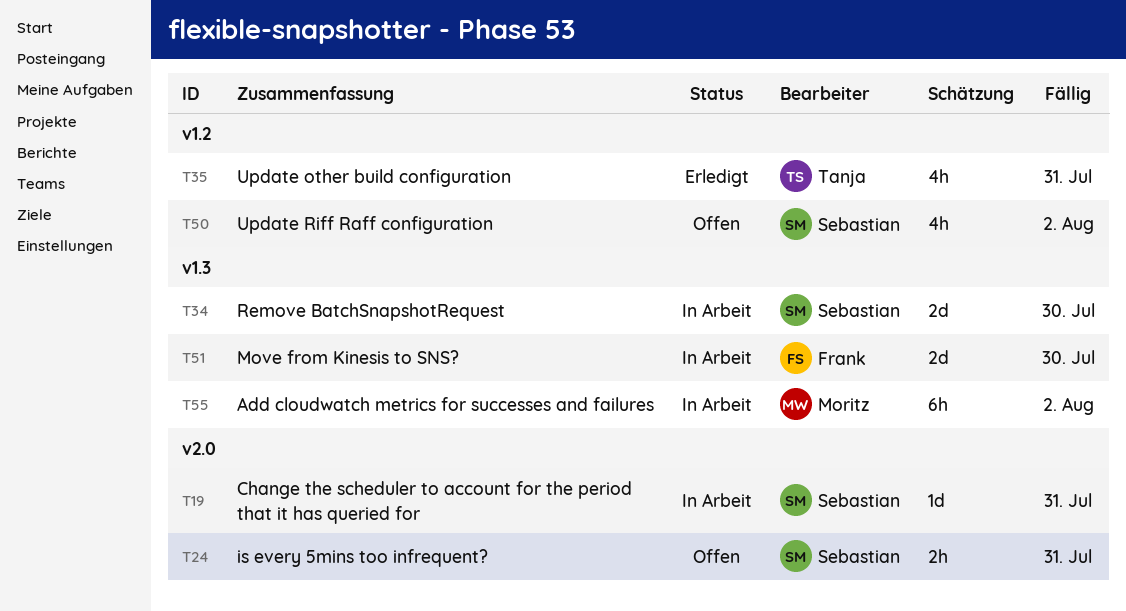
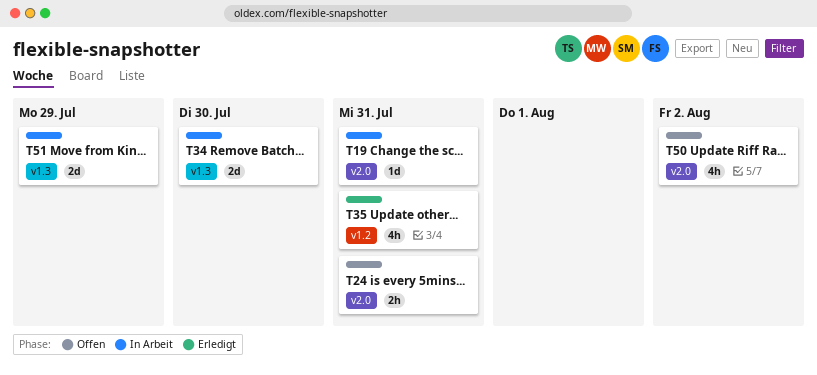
T50, label: v1.2 -> v2.0
T51, due: Jul 30 -> Jul 29
T55: present -> none

